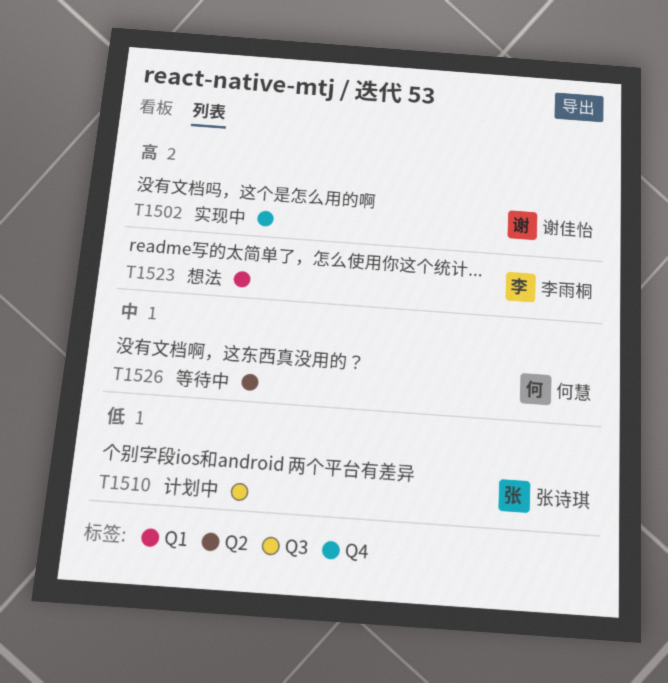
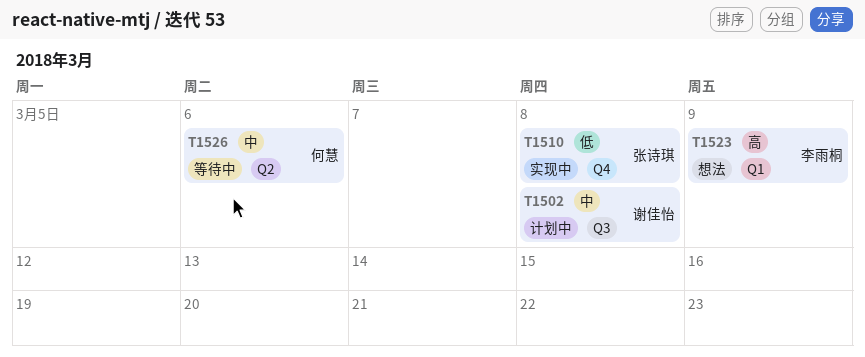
T1502, status: 实现中 -> 计划中
T1502, priority: 高 -> 中
T1502, label: Q4 -> Q3
T1510, status: 计划中 -> 实现中
T1510, label: Q3 -> Q4

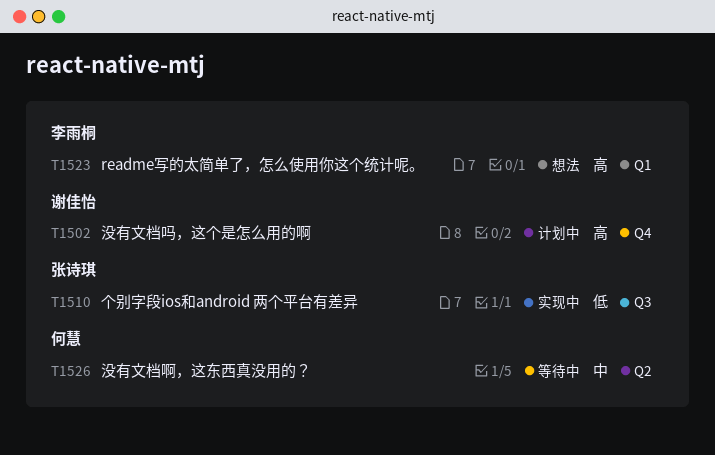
T1502, priority: 中 -> 高
T1502, label: Q3 -> Q4
T1510, label: Q4 -> Q3

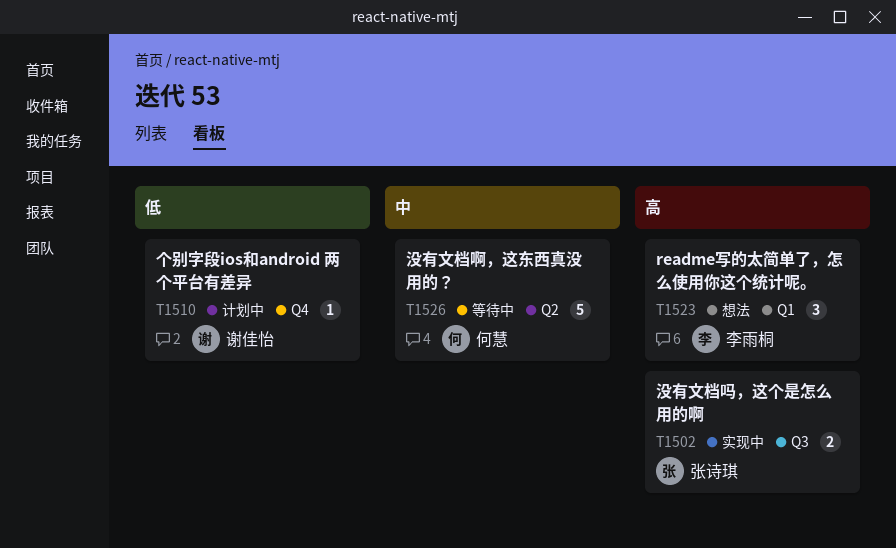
T1502, status: 计划中 -> 实现中
T1502, owner: 谢佳怡 -> 张诗琪
T1502, label: Q4 -> Q3
T1510, status: 实现中 -> 计划中
T1510, owner: 张诗琪 -> 谢佳怡
T1510, label: Q3 -> Q4

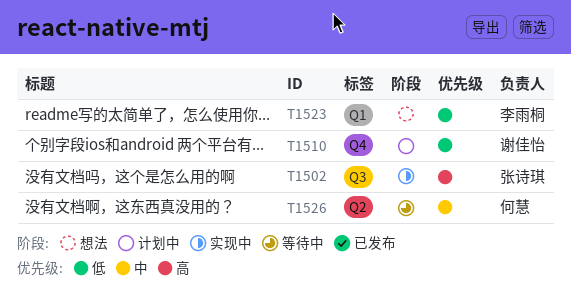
T1523, priority: 高 -> 低

